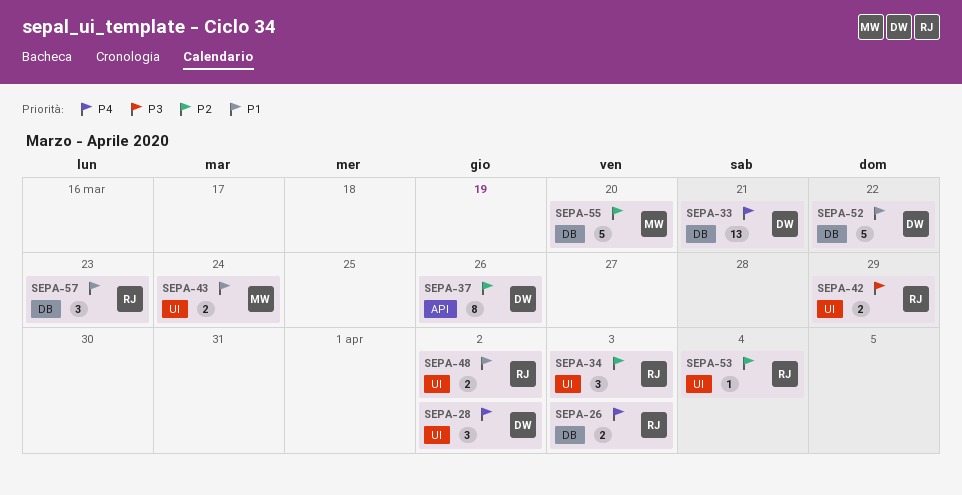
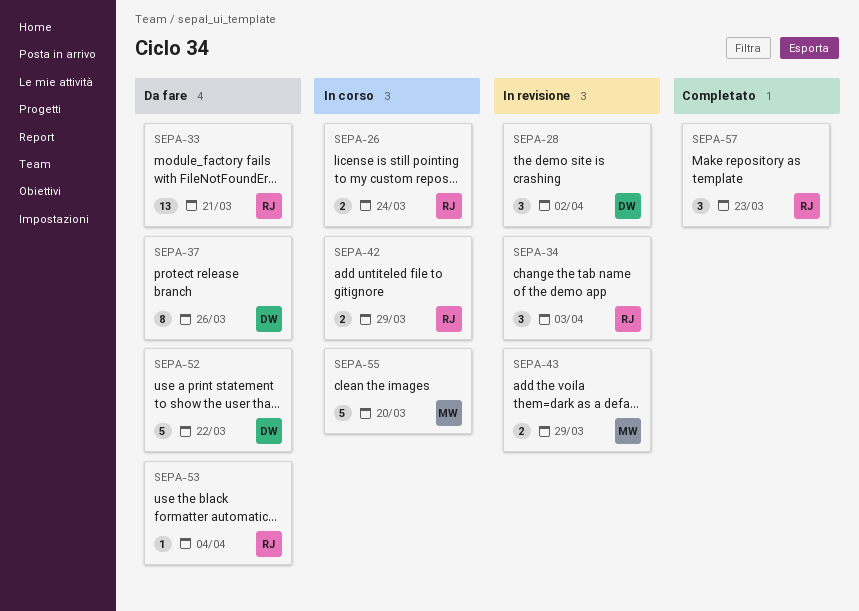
SEPA-26, due: Apr 3 -> Mar 24
SEPA-33, owner: DW -> RJ
SEPA-43, due: Mar 24 -> Mar 29
SEPA-48: present -> none

